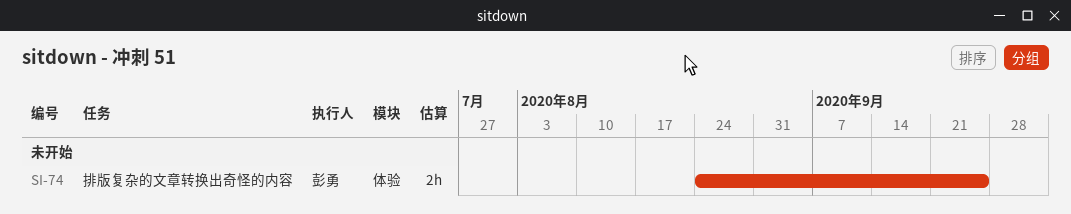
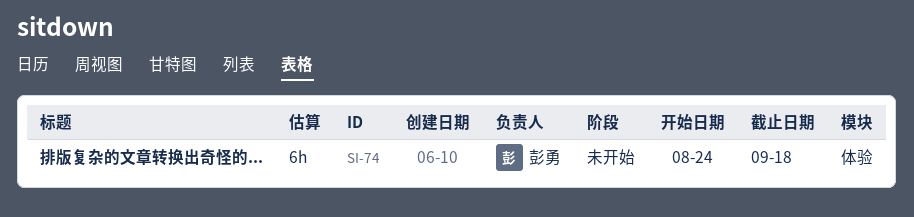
SI-74, estimate: 2h -> 6h
SI-74, due: Sep 25 -> Sep 18

